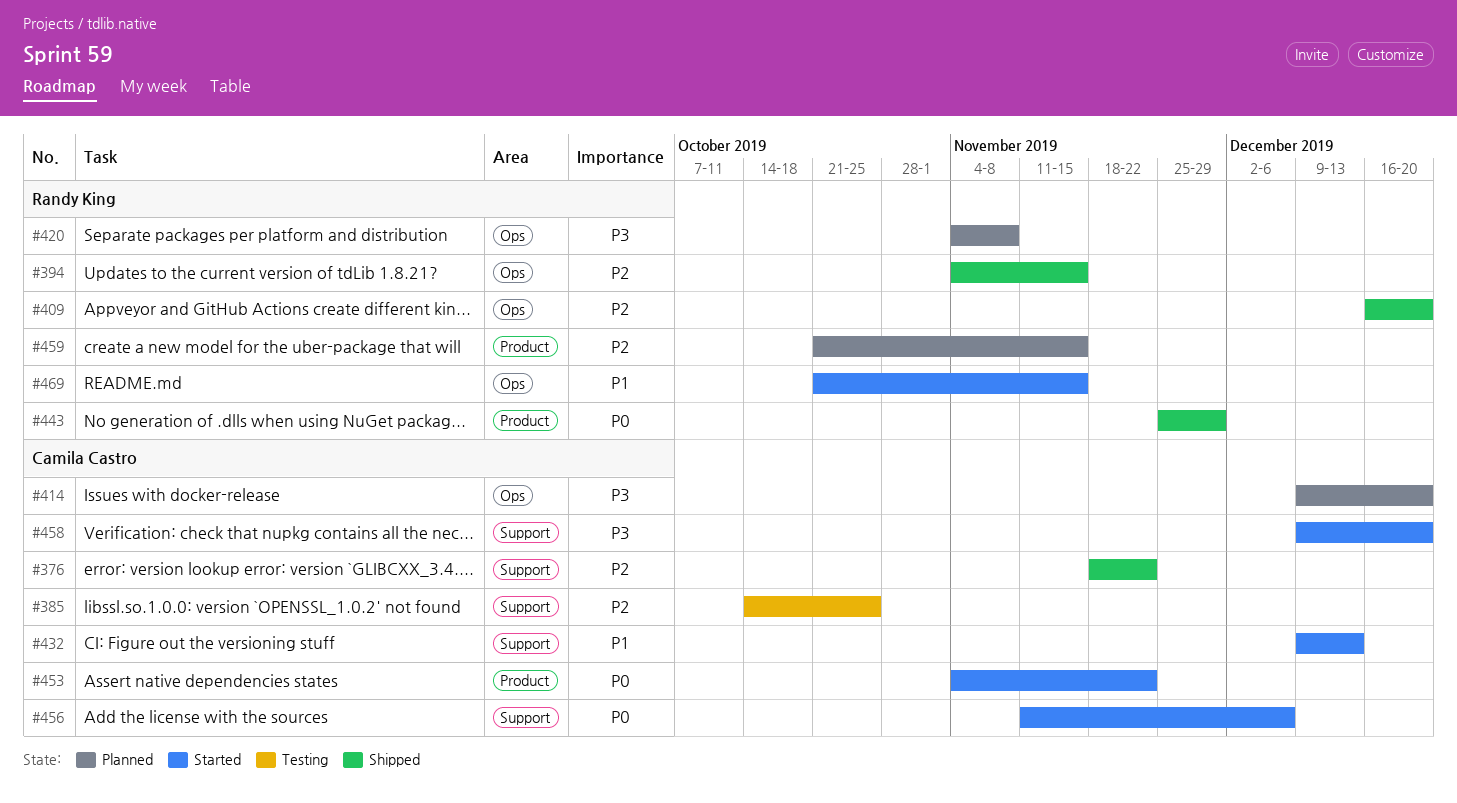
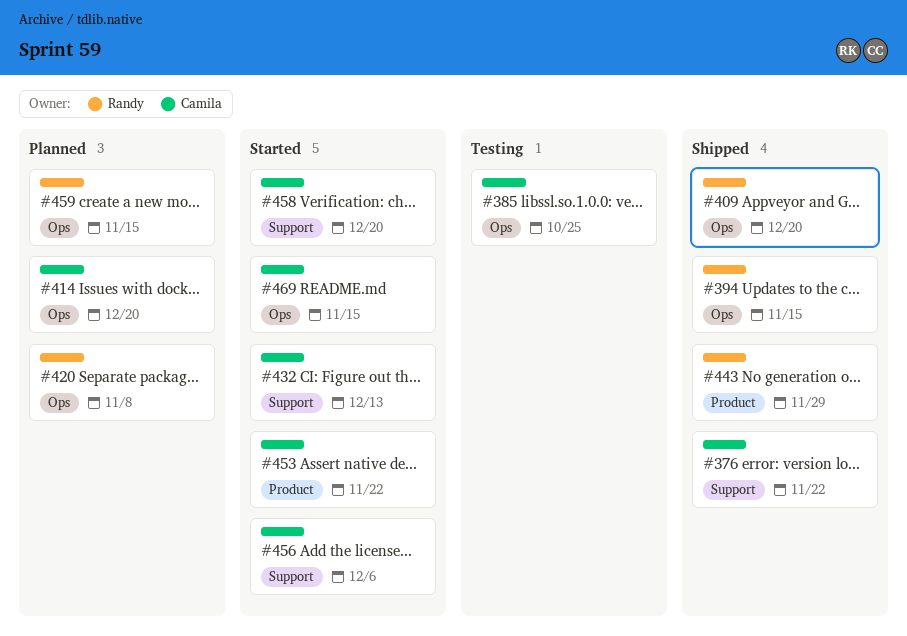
#385, label: Support -> Ops
#459, label: Product -> Ops
#469, owner: Randy King -> Camila Castro

